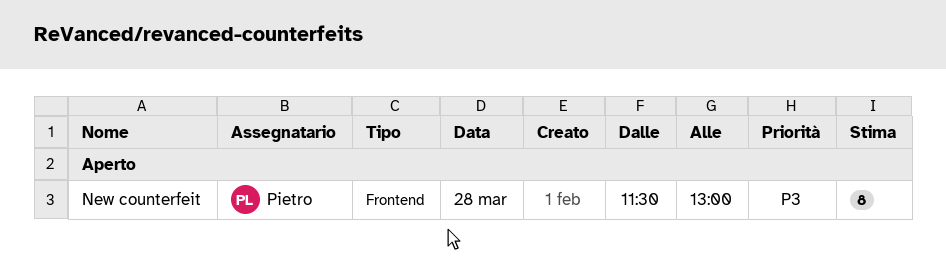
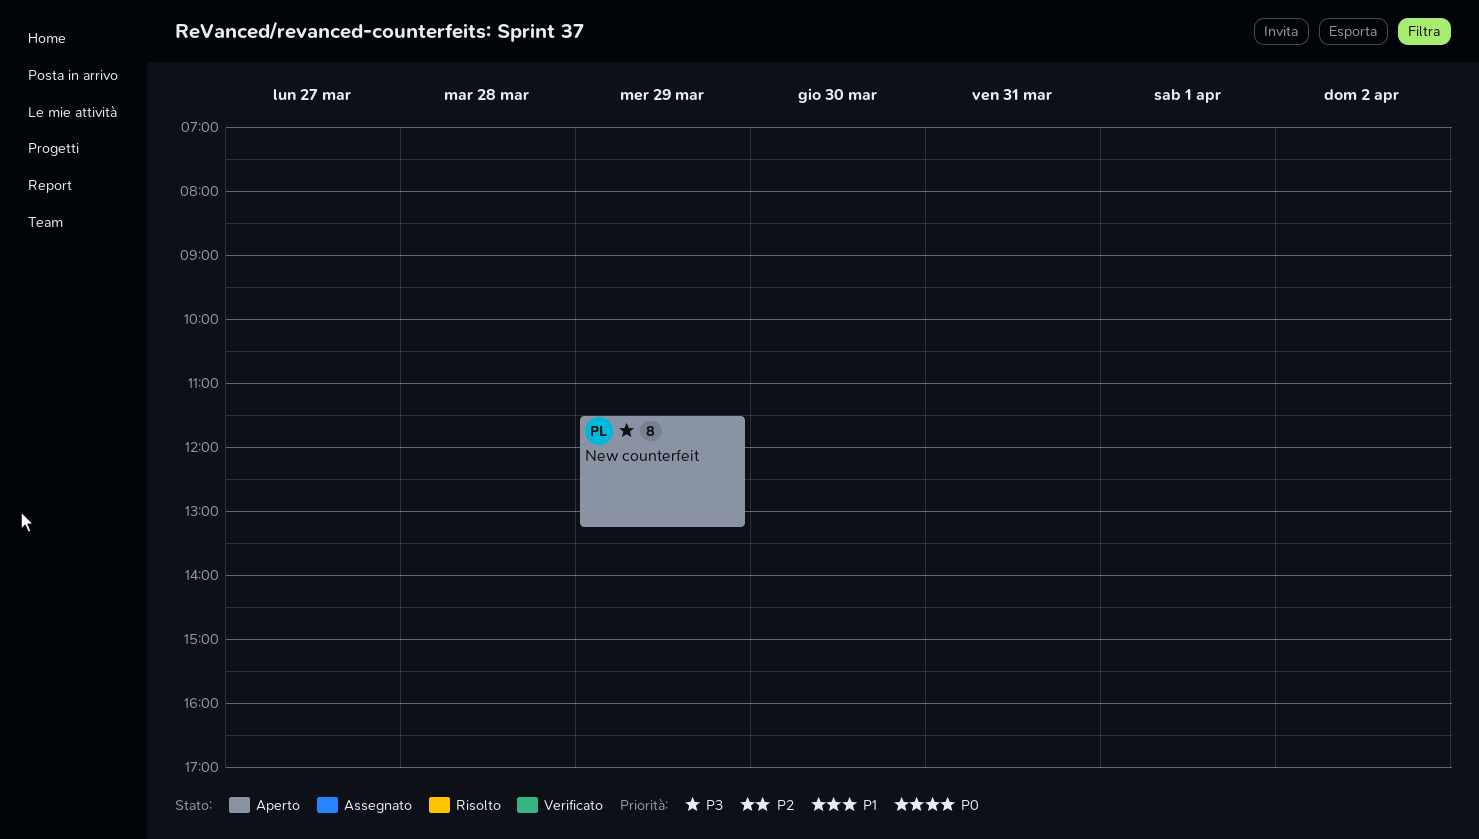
New counterfeit, day: Mar 28 -> Mar 29
New counterfeit, ends: 13:00 -> 13:15

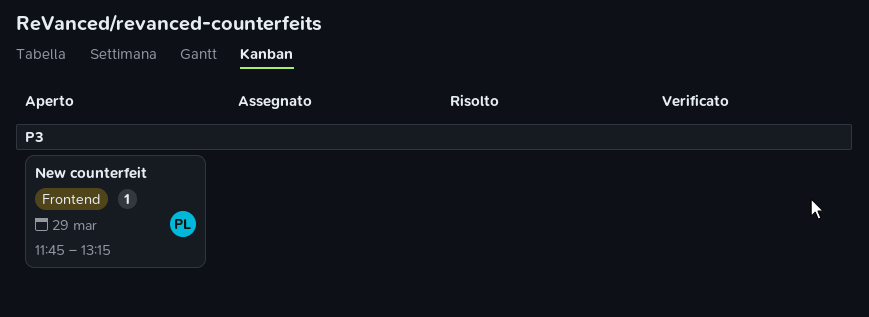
New counterfeit, estimate: 8 -> 1
New counterfeit, begins: 11:30 -> 11:45

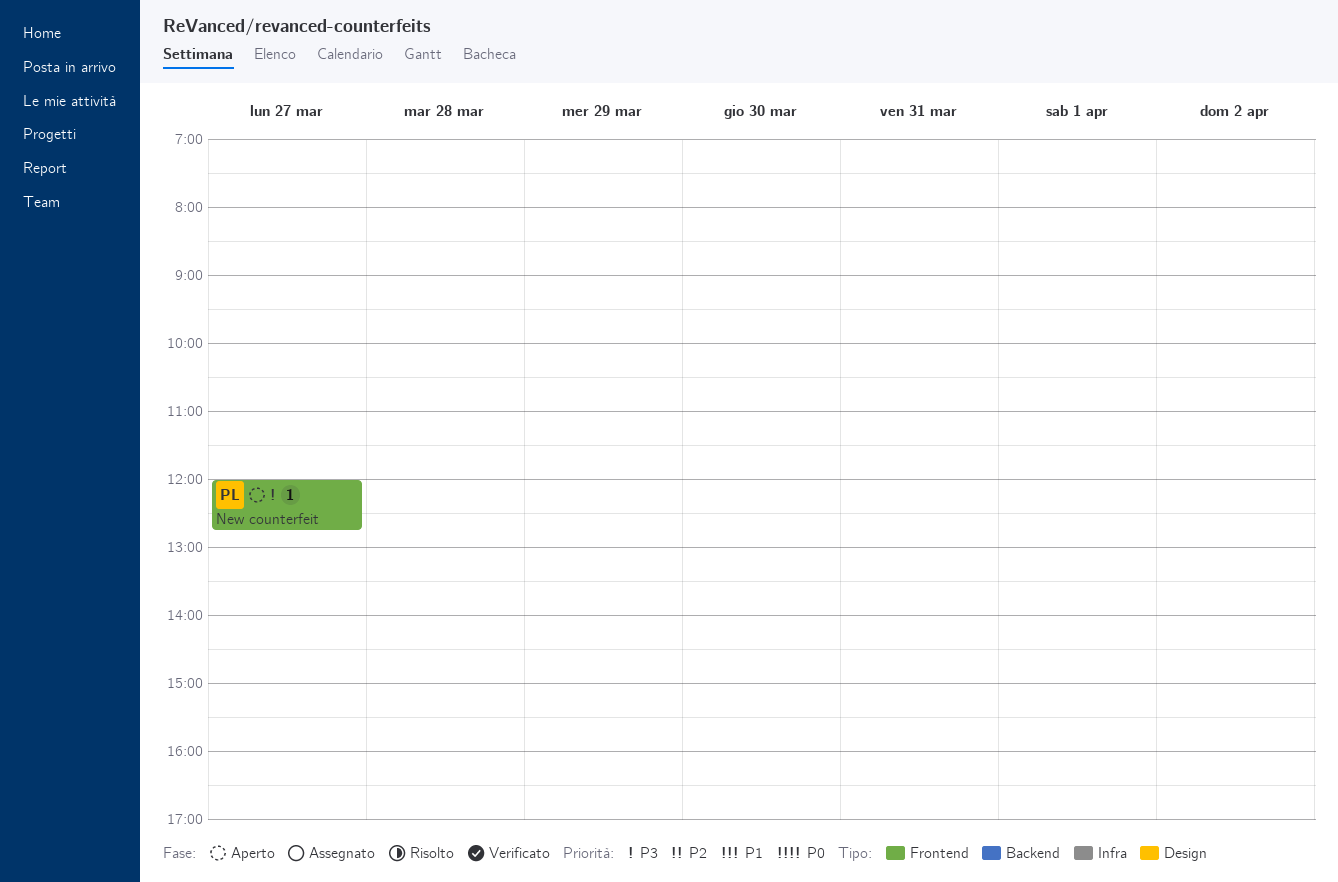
New counterfeit, day: Mar 29 -> Mar 27
New counterfeit, begins: 11:45 -> 12:00
New counterfeit, ends: 13:15 -> 12:45

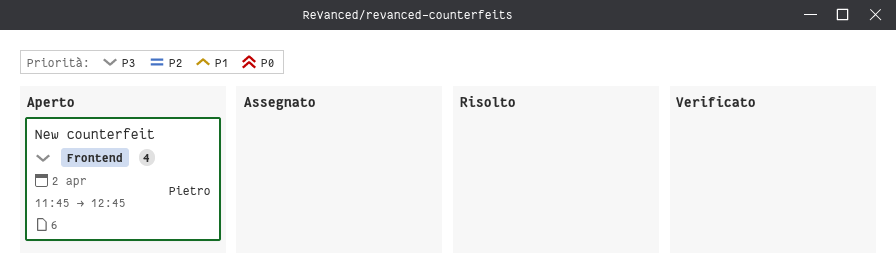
New counterfeit, estimate: 1 -> 4
New counterfeit, day: Mar 27 -> Apr 2
New counterfeit, begins: 12:00 -> 11:45

